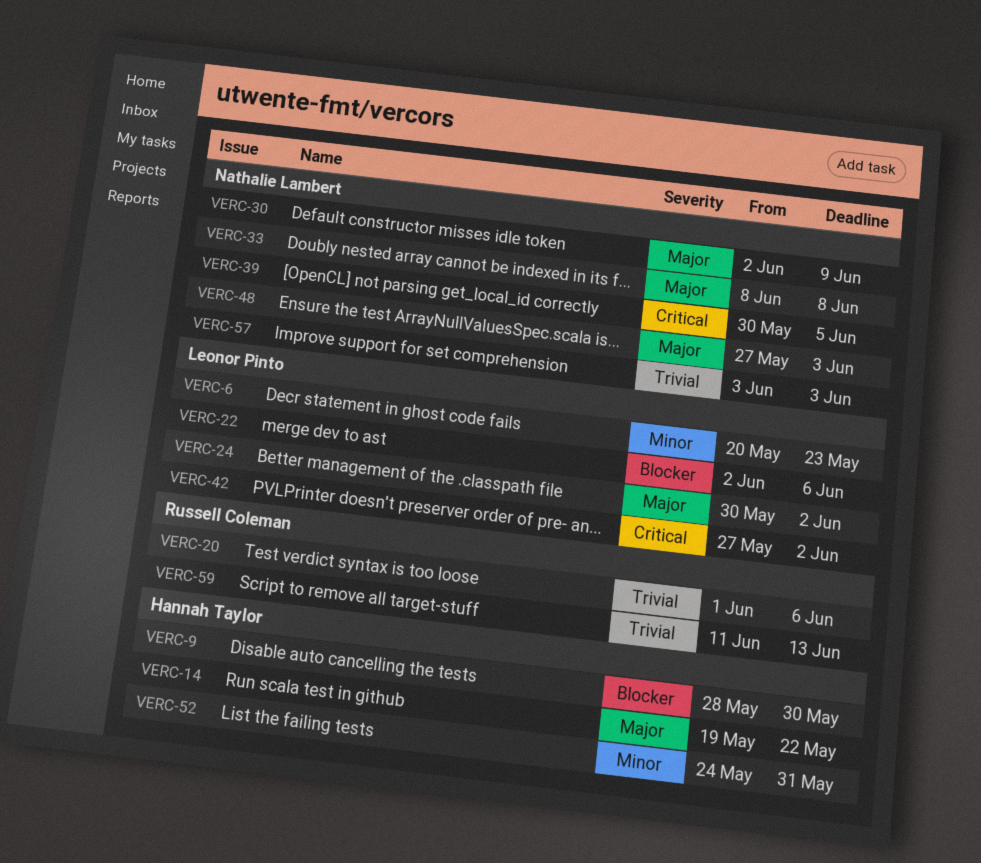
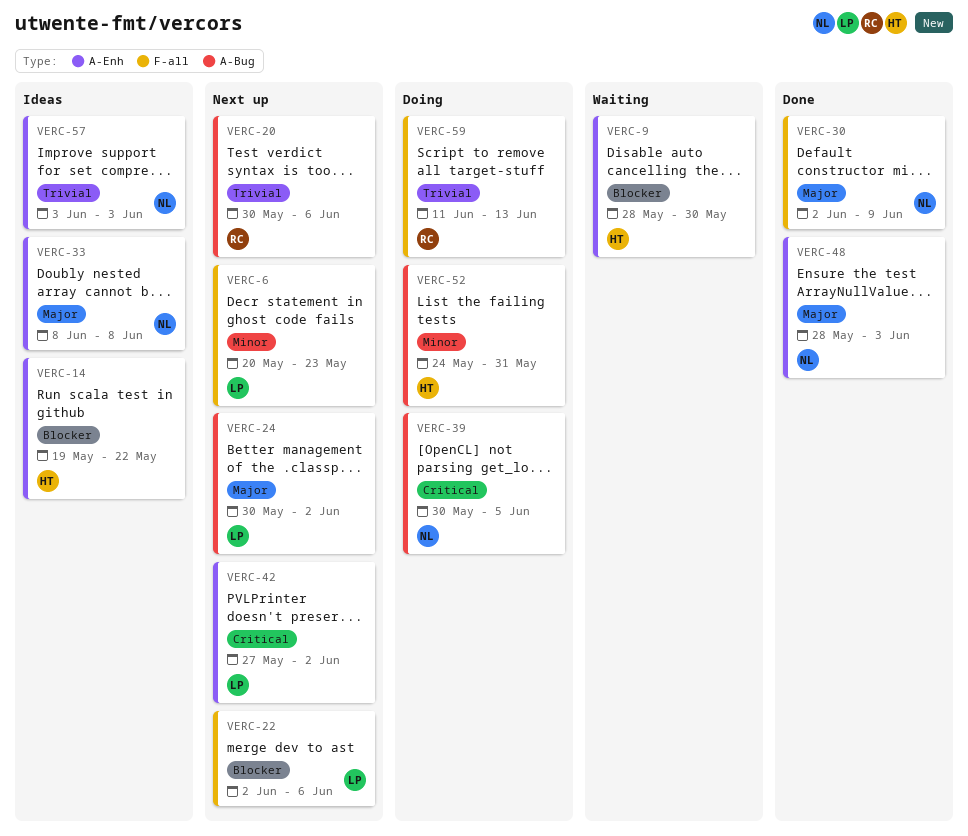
VERC-14, priority: Major -> Blocker
VERC-20, start: Jun 1 -> May 30
VERC-48, start: May 27 -> May 28

